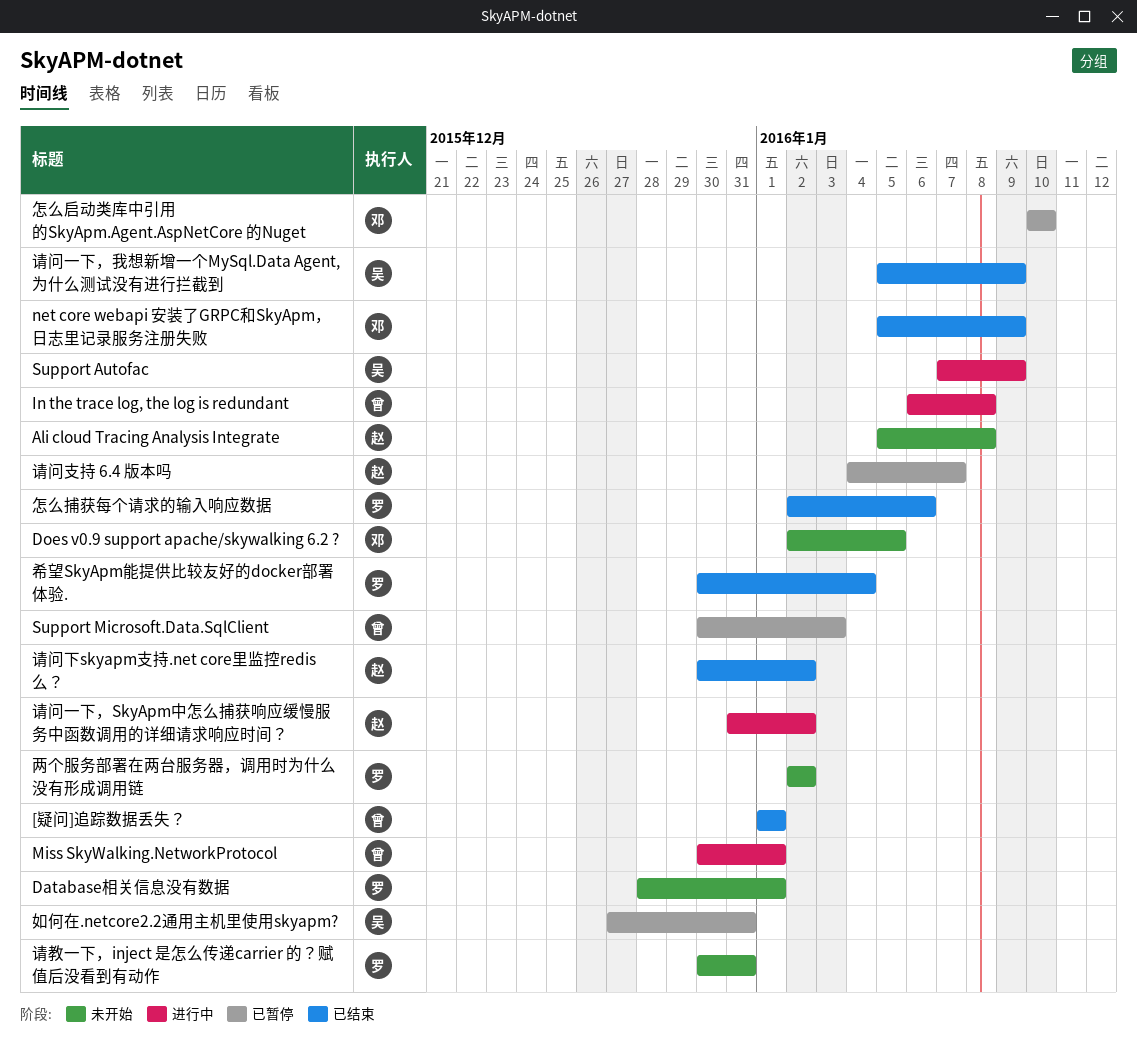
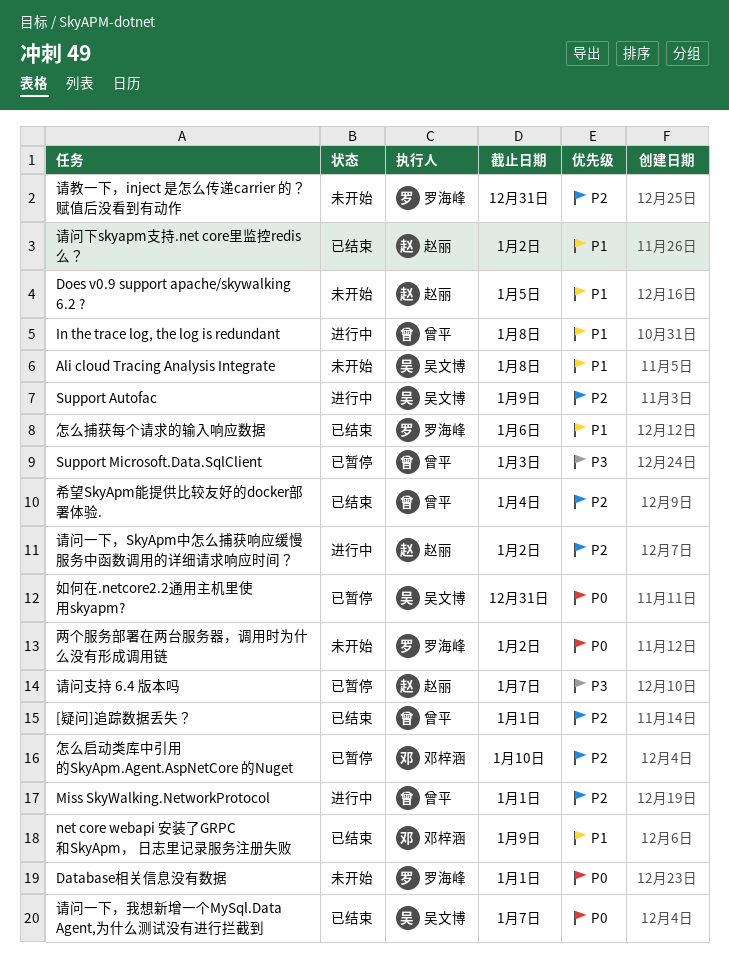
Ali cloud Tracing Analysis Integrate, owner: 赵丽 -> 吴文博
Does v0.9 support apache/skywalking 6.2 ?, owner: 邓梓涵 -> 赵丽
希望SkyApm能提供比较友好的docker部署体验., owner: 罗海峰 -> 曾平
请问一下，我想新增一个MySql.Data Agent,为什么测试没有进行拦截到, due: Jan 9 -> Jan 7

